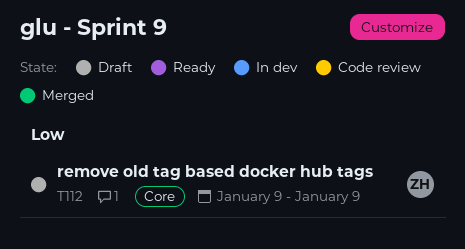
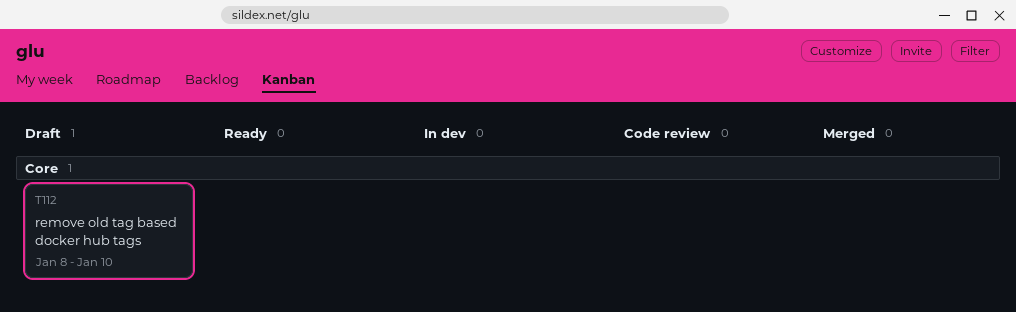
T112, start: Jan 9 -> Jan 8
T112, due: Jan 9 -> Jan 10

